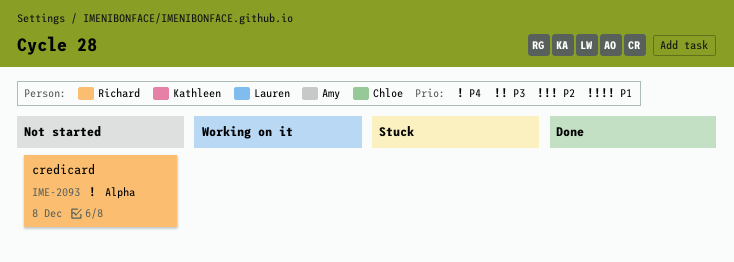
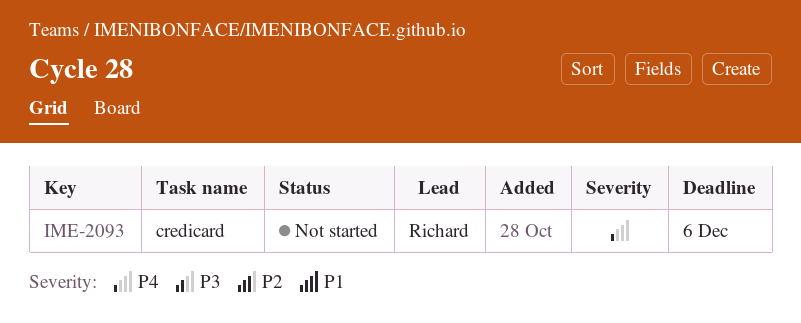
IME-2093, due: Dec 8 -> Dec 6

